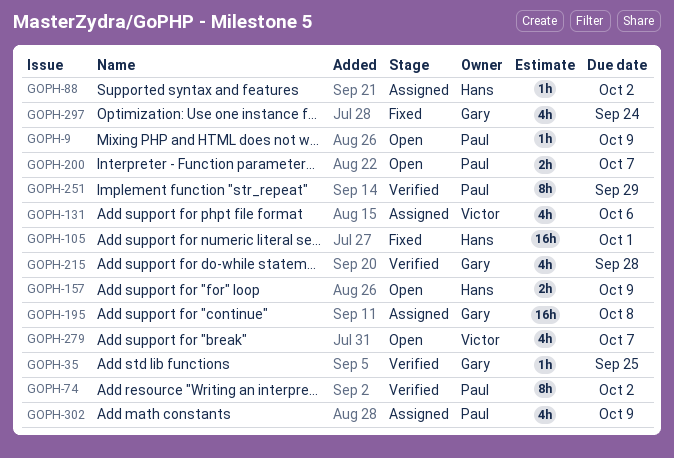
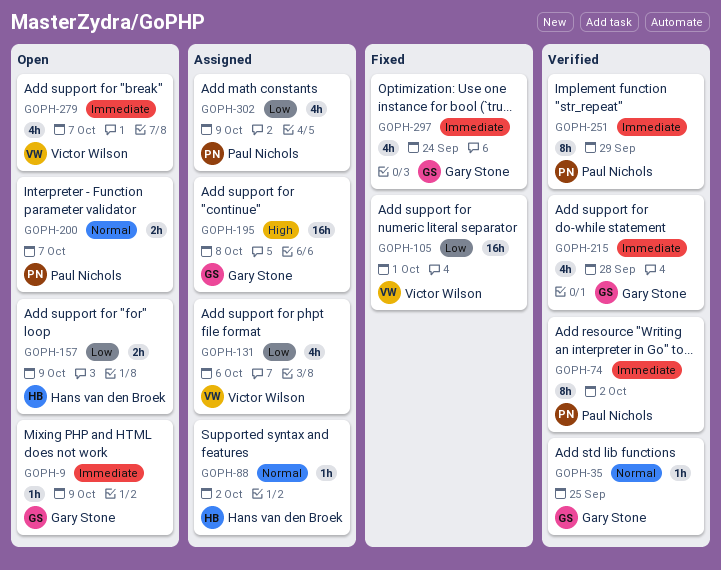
GOPH-9, owner: Paul Nichols -> Gary Stone
GOPH-105, owner: Hans van den Broek -> Victor Wilson

